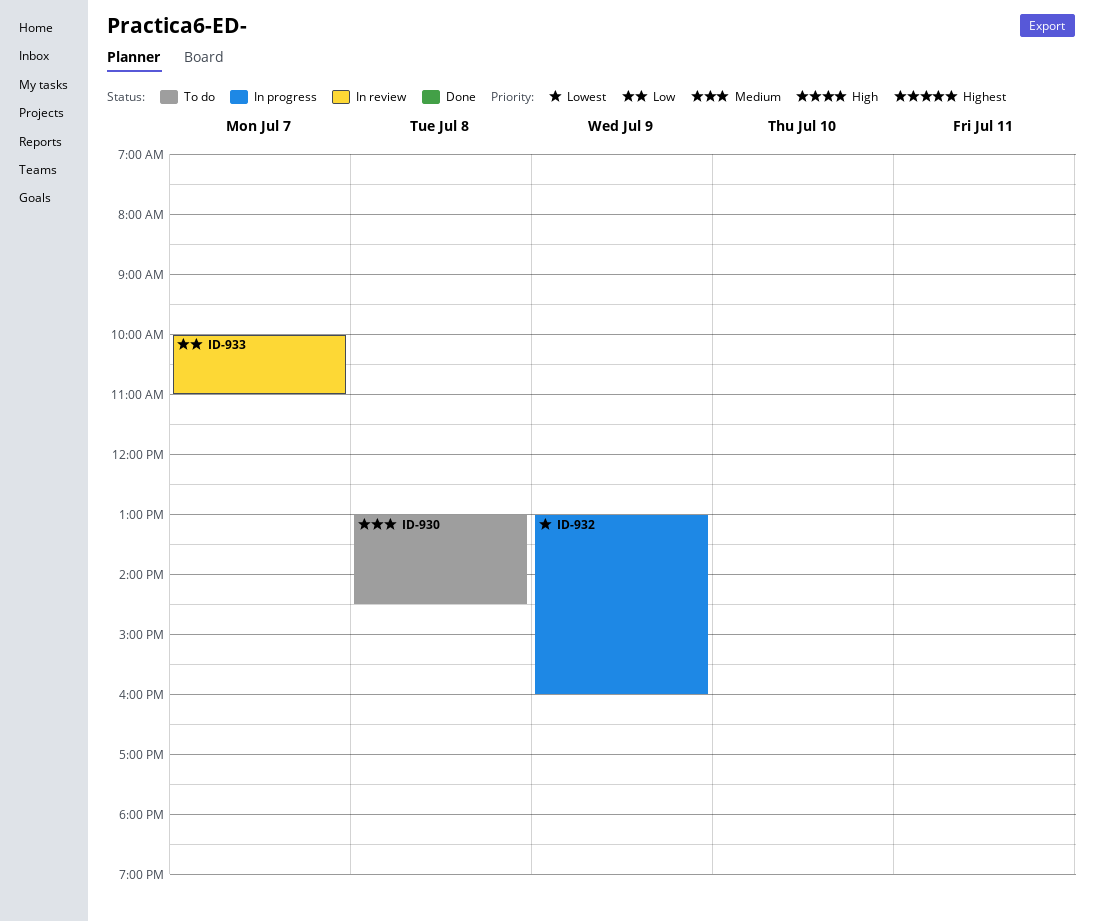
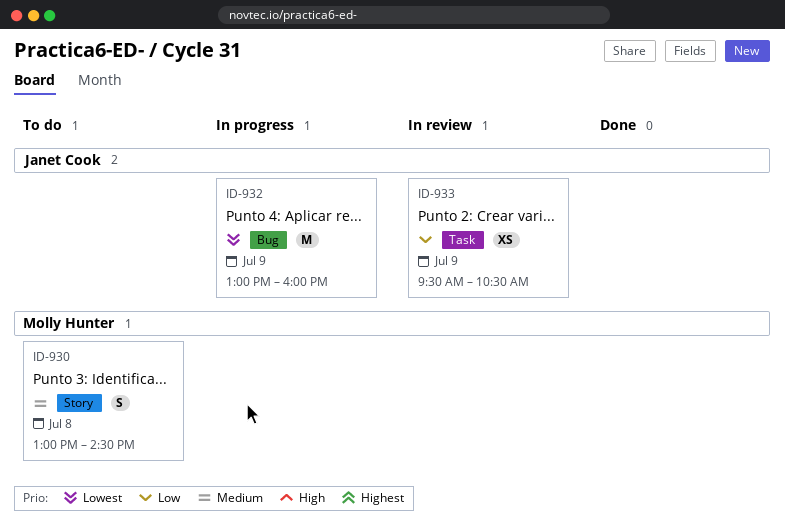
ID-933, day: Jul 7 -> Jul 9
ID-933, begins: 10:00 -> 09:30
ID-933, ends: 11:00 -> 10:30

